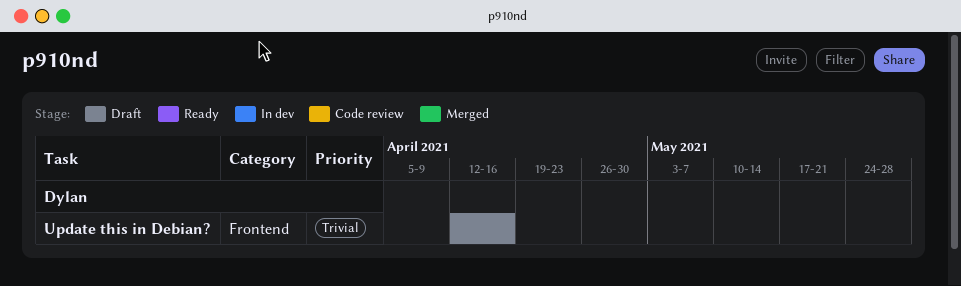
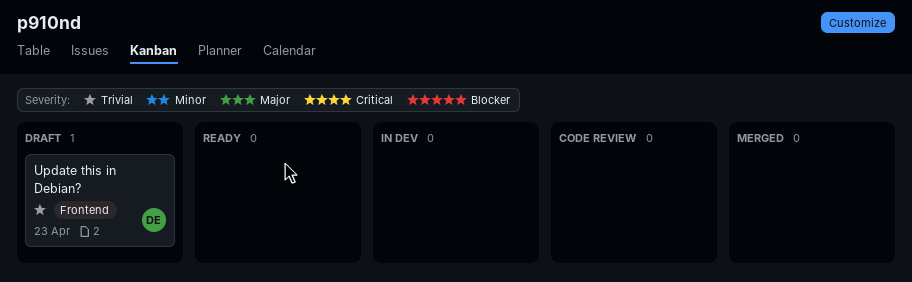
Update this in Debian?, due: Apr 16 -> Apr 23

